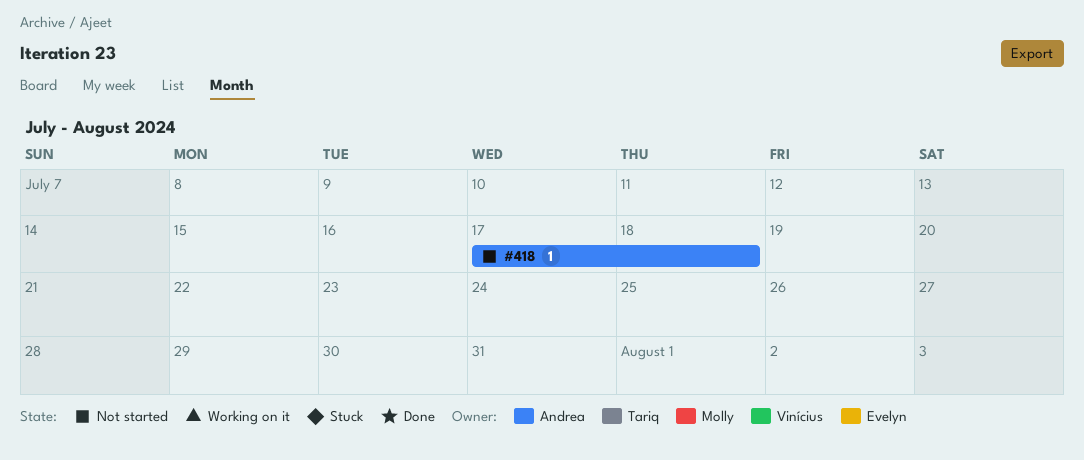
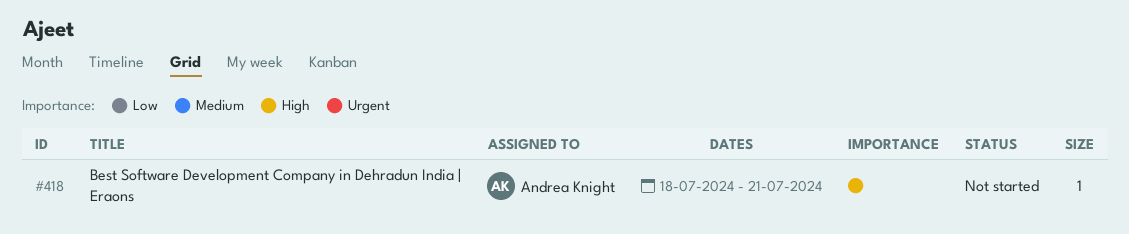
#418, start: Jul 17 -> Jul 18
#418, due: Jul 18 -> Jul 21

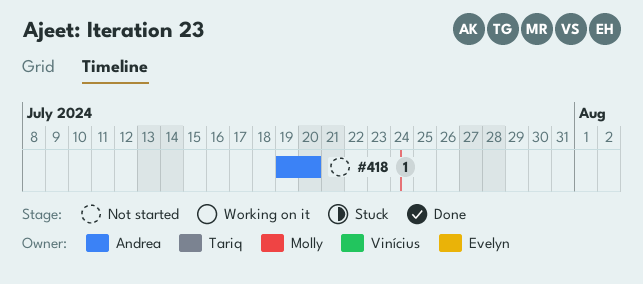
#418, start: Jul 18 -> Jul 19
#418, due: Jul 21 -> Jul 20

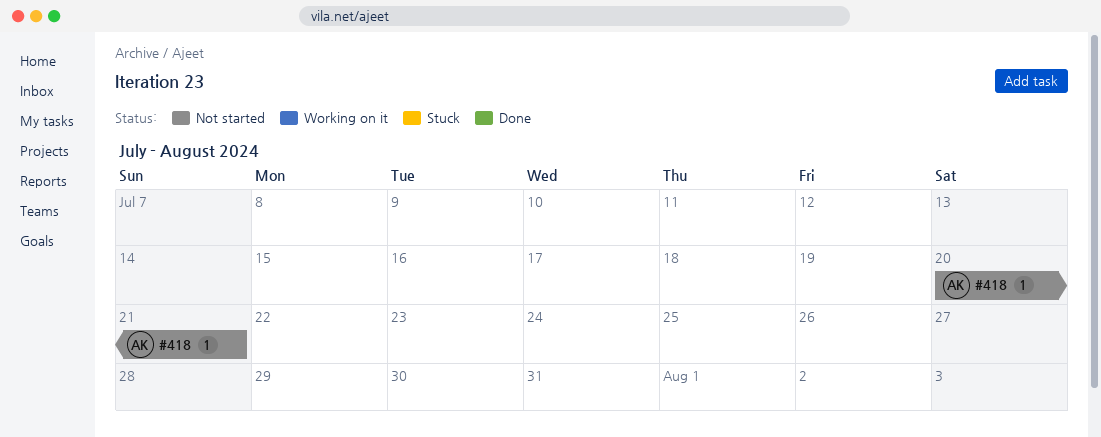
#418, start: Jul 19 -> Jul 20
#418, due: Jul 20 -> Jul 21

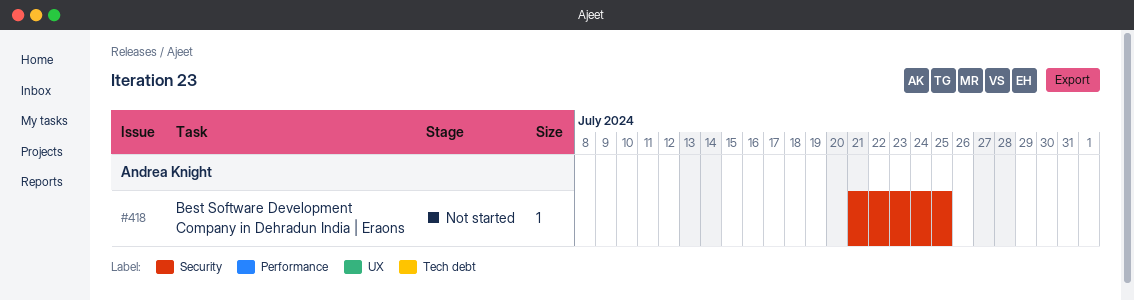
#418, start: Jul 20 -> Jul 21
#418, due: Jul 21 -> Jul 25

